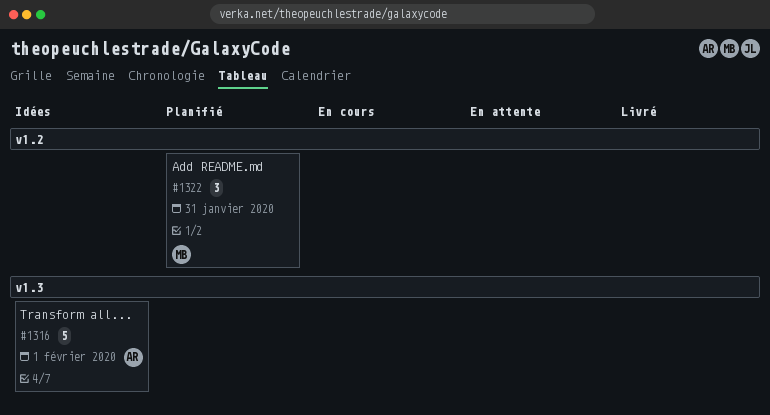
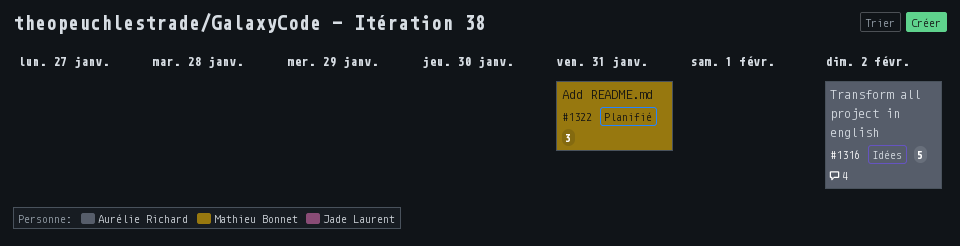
#1316, due: Feb 1 -> Feb 2

